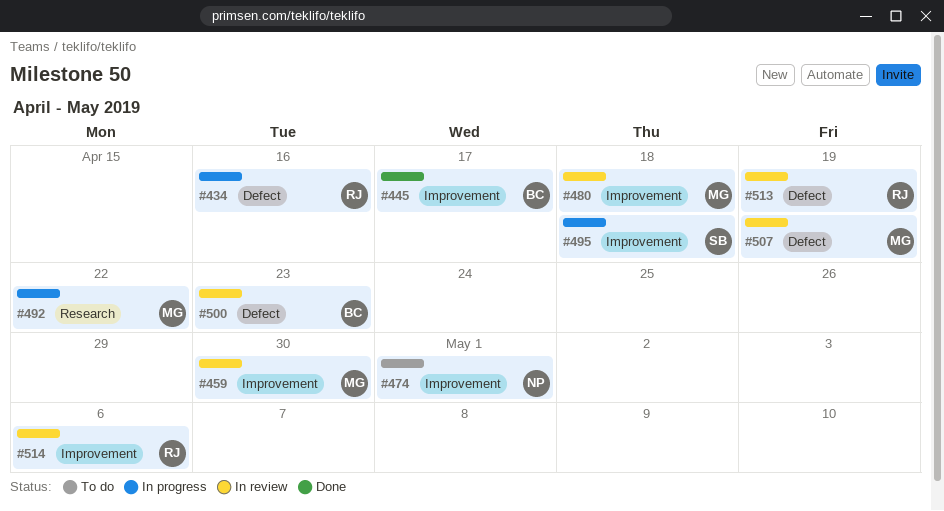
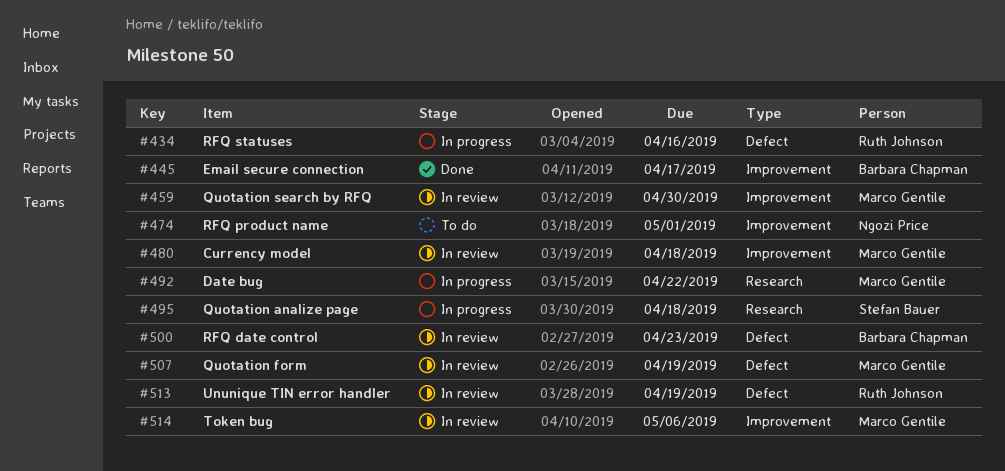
#495, label: Improvement -> Research
#514, owner: Ruth Johnson -> Marco Gentile

